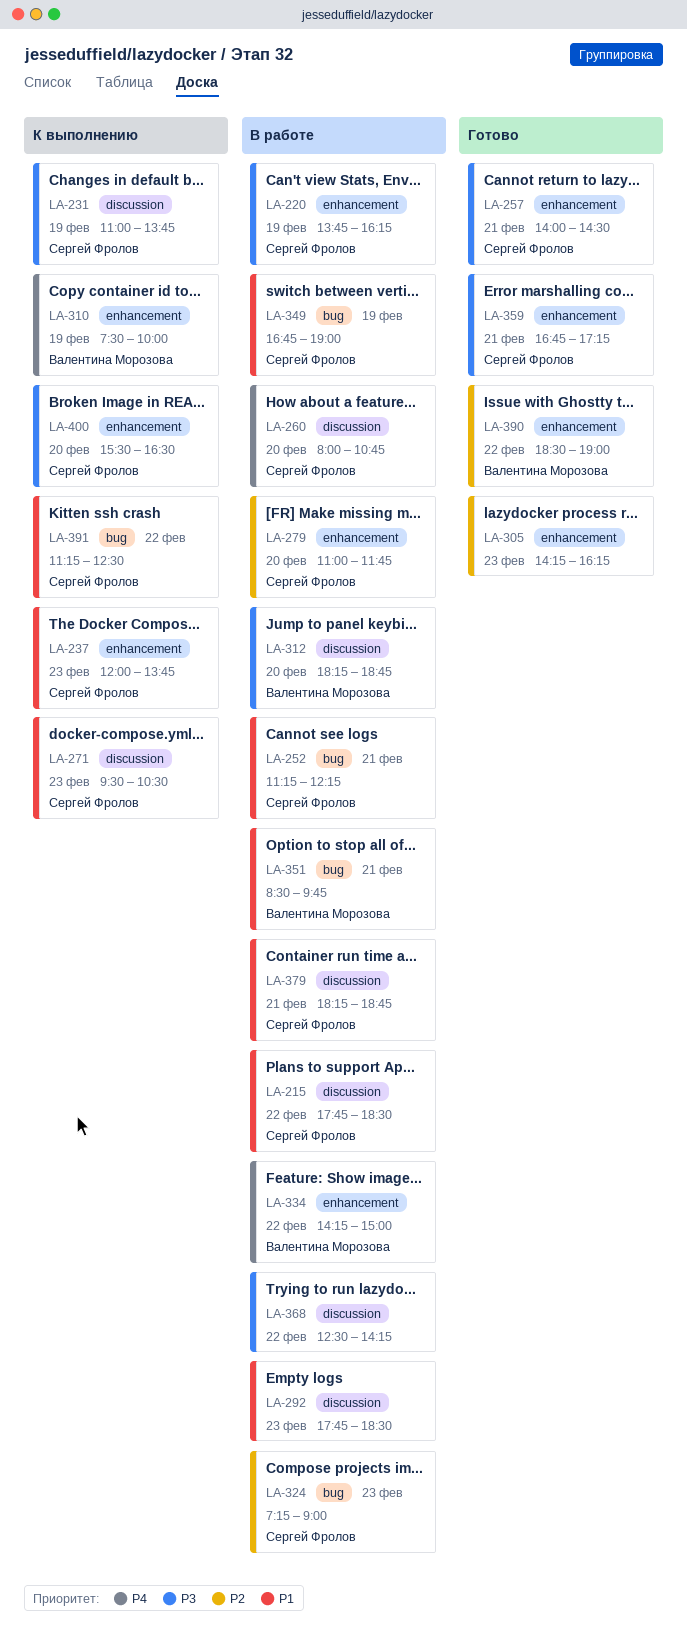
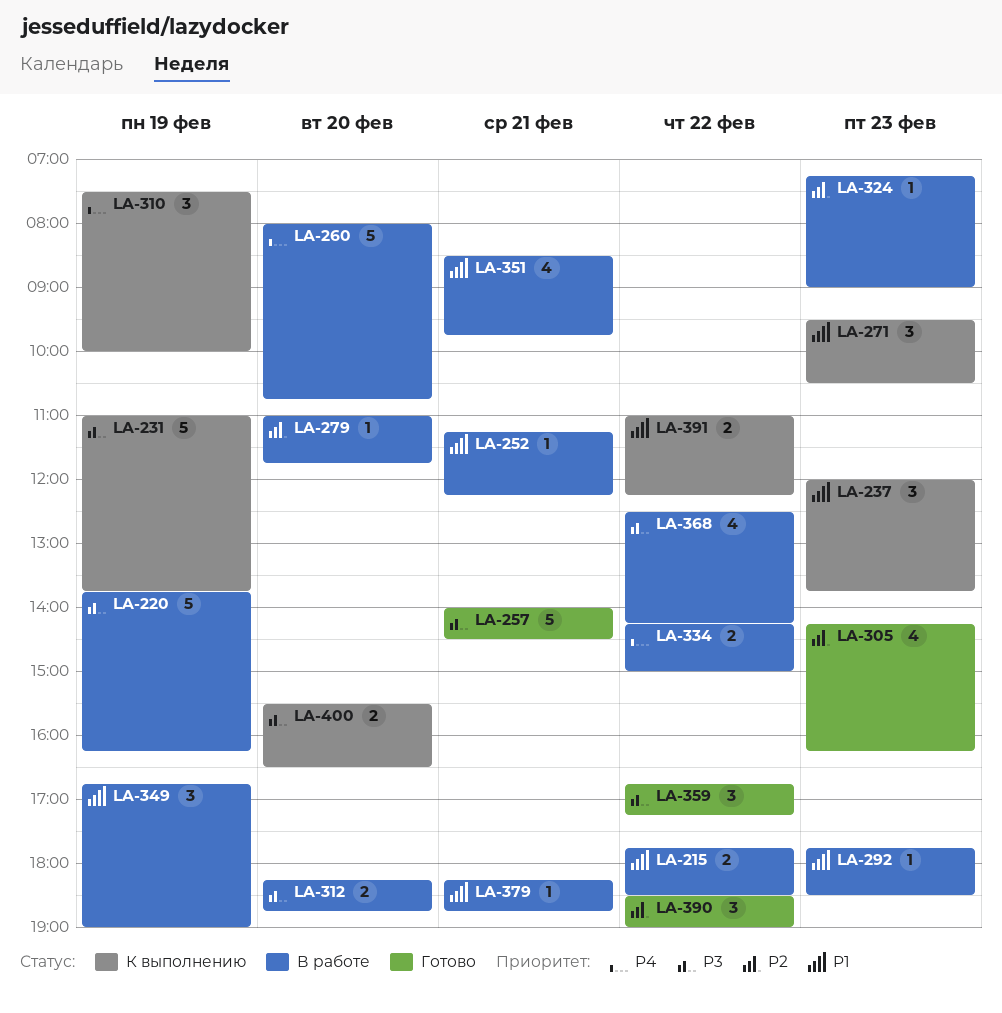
LA-359, day: Feb 21 -> Feb 22
LA-391, begins: 11:15 -> 11:00
LA-391, ends: 12:30 -> 12:15

